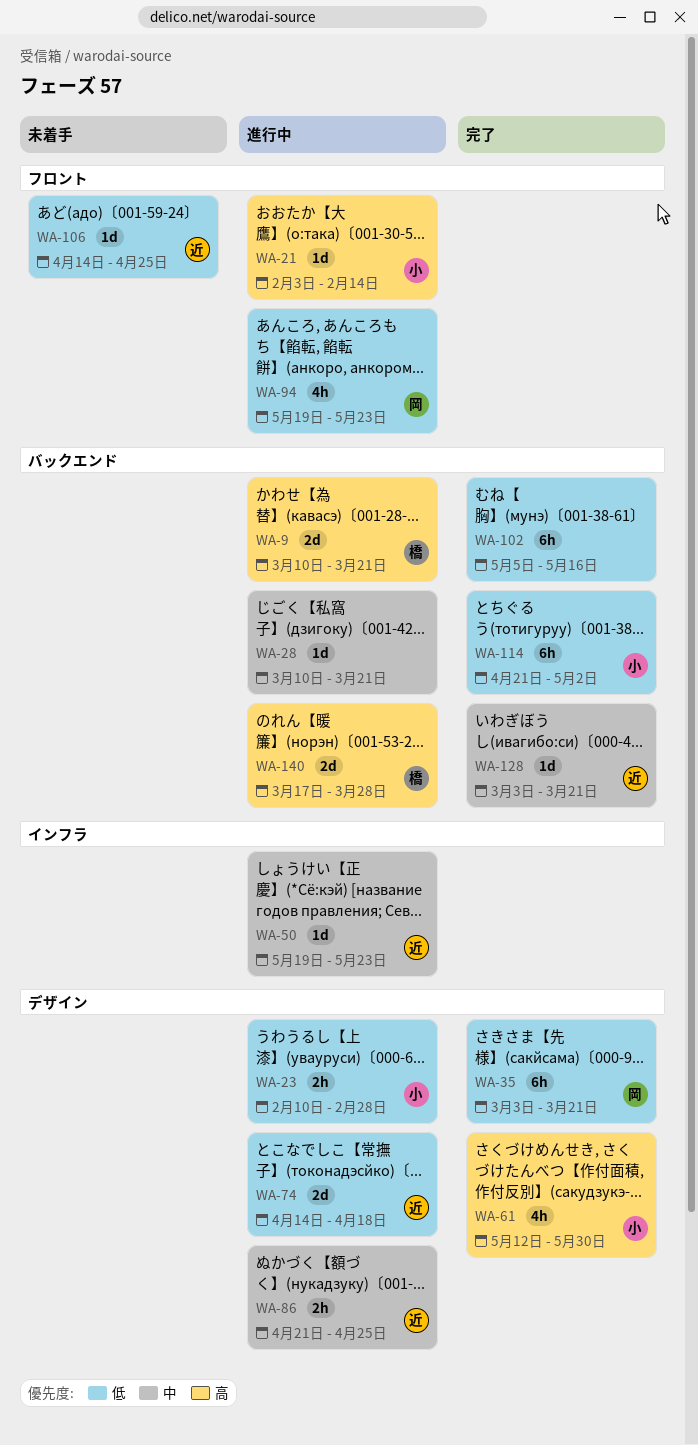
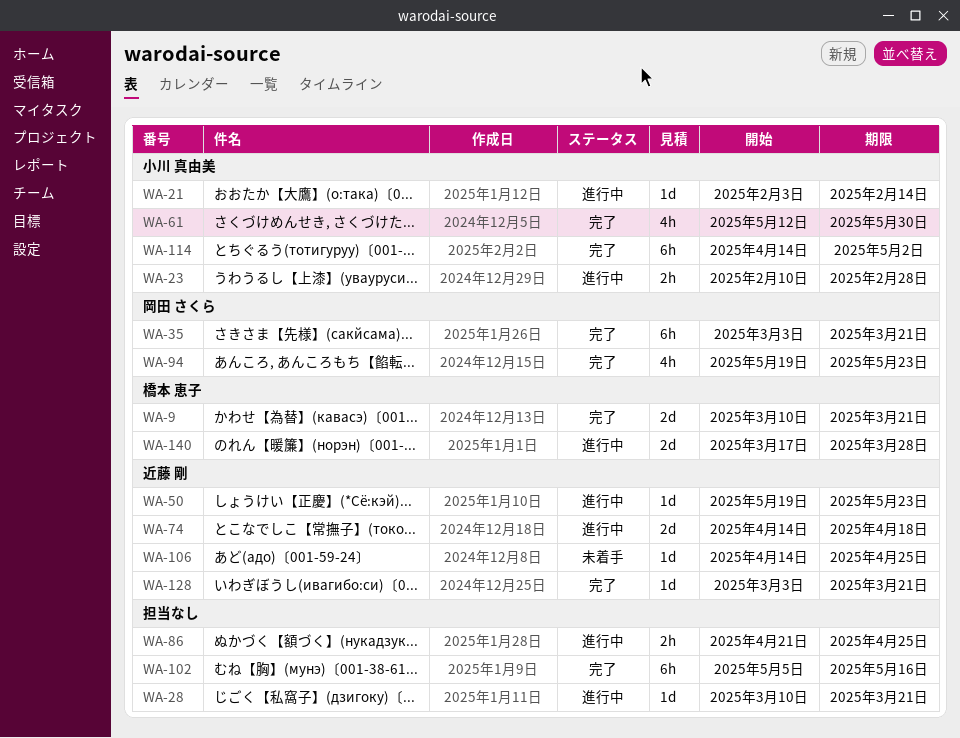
WA-9, status: 進行中 -> 完了
WA-86, owner: 近藤 剛 -> none
WA-94, status: 進行中 -> 完了
WA-114, start: Apr 21 -> Apr 14

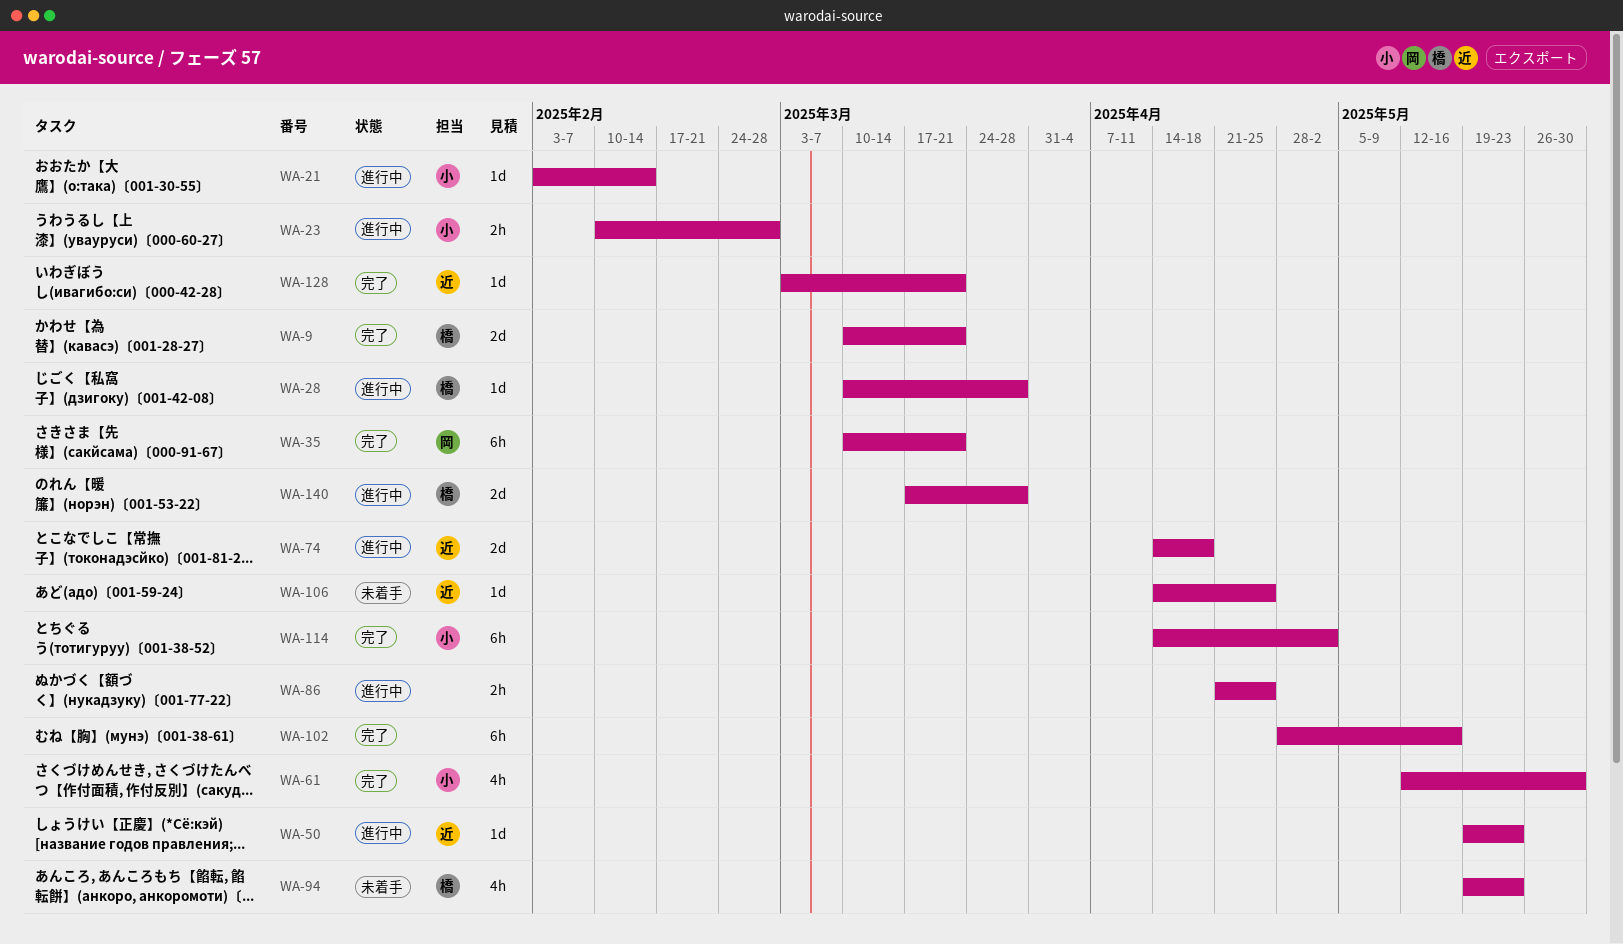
WA-28, owner: none -> 橋本 恵子
WA-28, due: Mar 21 -> Mar 28
WA-35, start: Mar 3 -> Mar 10
WA-94, status: 完了 -> 未着手
WA-94, owner: 岡田 さくら -> 橋本 恵子
WA-102, start: May 5 -> Apr 28

